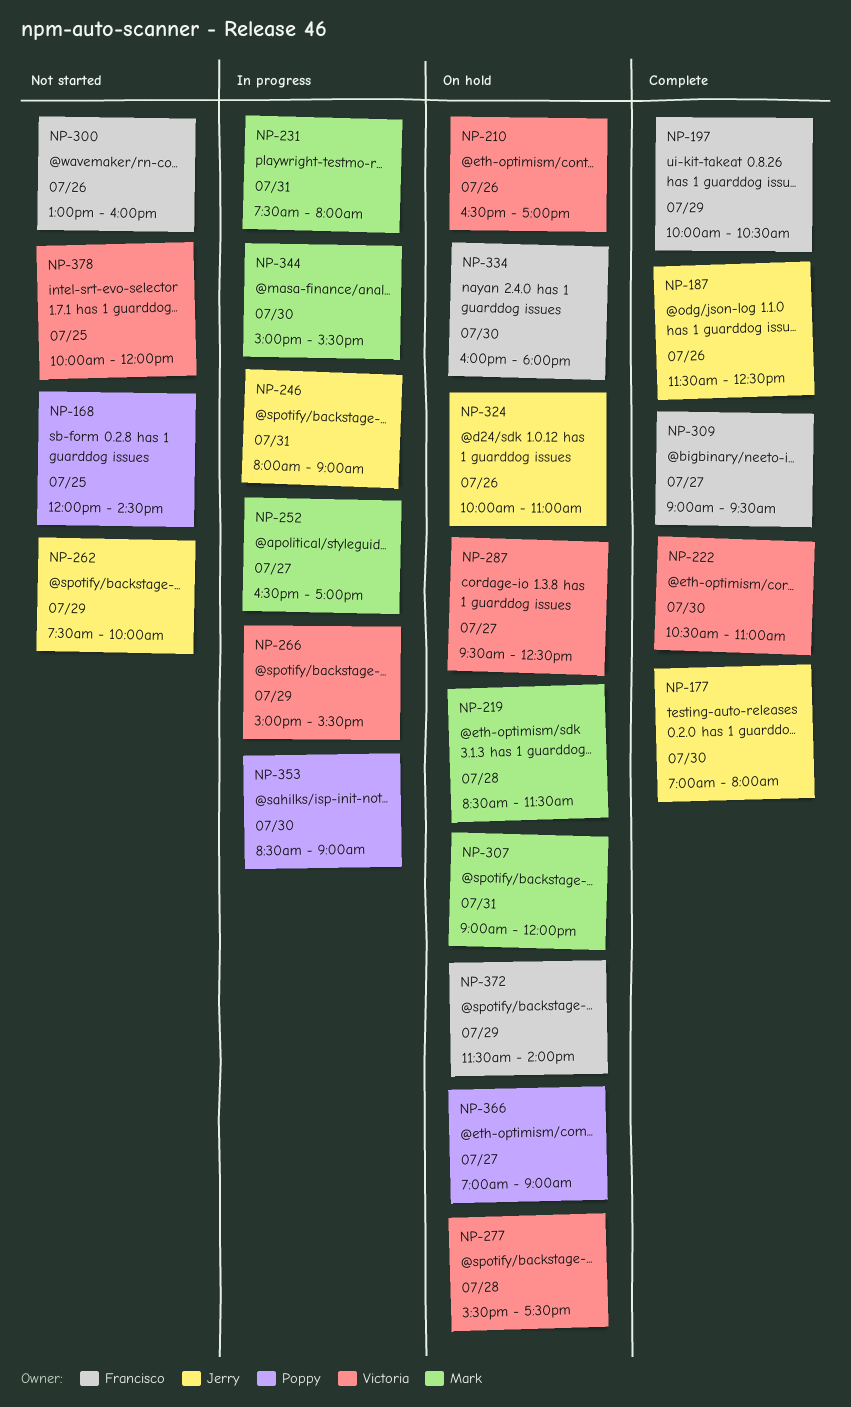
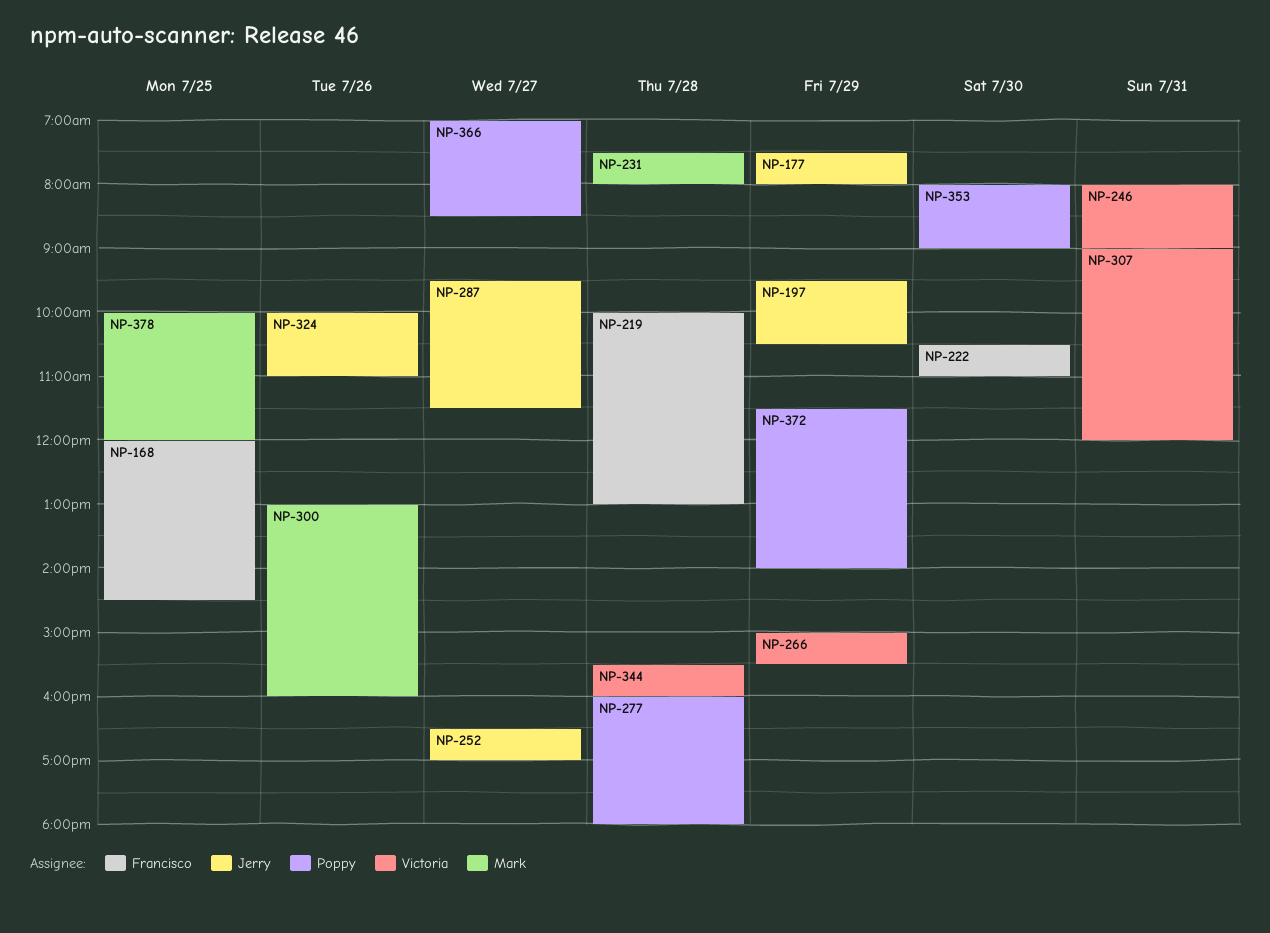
NP-168, owner: Poppy -> Francisco
NP-177, day: Jul 30 -> Jul 29
NP-177, begins: 07:00 -> 07:30
NP-187: present -> none
NP-197, owner: Francisco -> Jerry
NP-197, begins: 10:00 -> 09:30
NP-210: present -> none
NP-219, owner: Mark -> Francisco
NP-219, begins: 08:30 -> 10:00
NP-219, ends: 11:30 -> 13:00
NP-222, owner: Victoria -> Francisco
NP-231, day: Jul 31 -> Jul 28
NP-246, owner: Jerry -> Victoria
NP-252, owner: Mark -> Jerry
NP-262: present -> none
NP-277, owner: Victoria -> Poppy
NP-277, begins: 15:30 -> 16:00
NP-277, ends: 17:30 -> 18:00
NP-287, owner: Victoria -> Jerry
NP-287, ends: 12:30 -> 11:30
NP-300, owner: Francisco -> Mark
NP-307, owner: Mark -> Victoria
NP-309: present -> none
NP-334: present -> none
NP-344, owner: Mark -> Victoria
NP-344, day: Jul 30 -> Jul 28
NP-344, begins: 15:00 -> 15:30
NP-344, ends: 15:30 -> 16:00
NP-353, begins: 08:30 -> 08:00
NP-366, ends: 09:00 -> 08:30
NP-372, owner: Francisco -> Poppy
NP-378, owner: Victoria -> Mark

